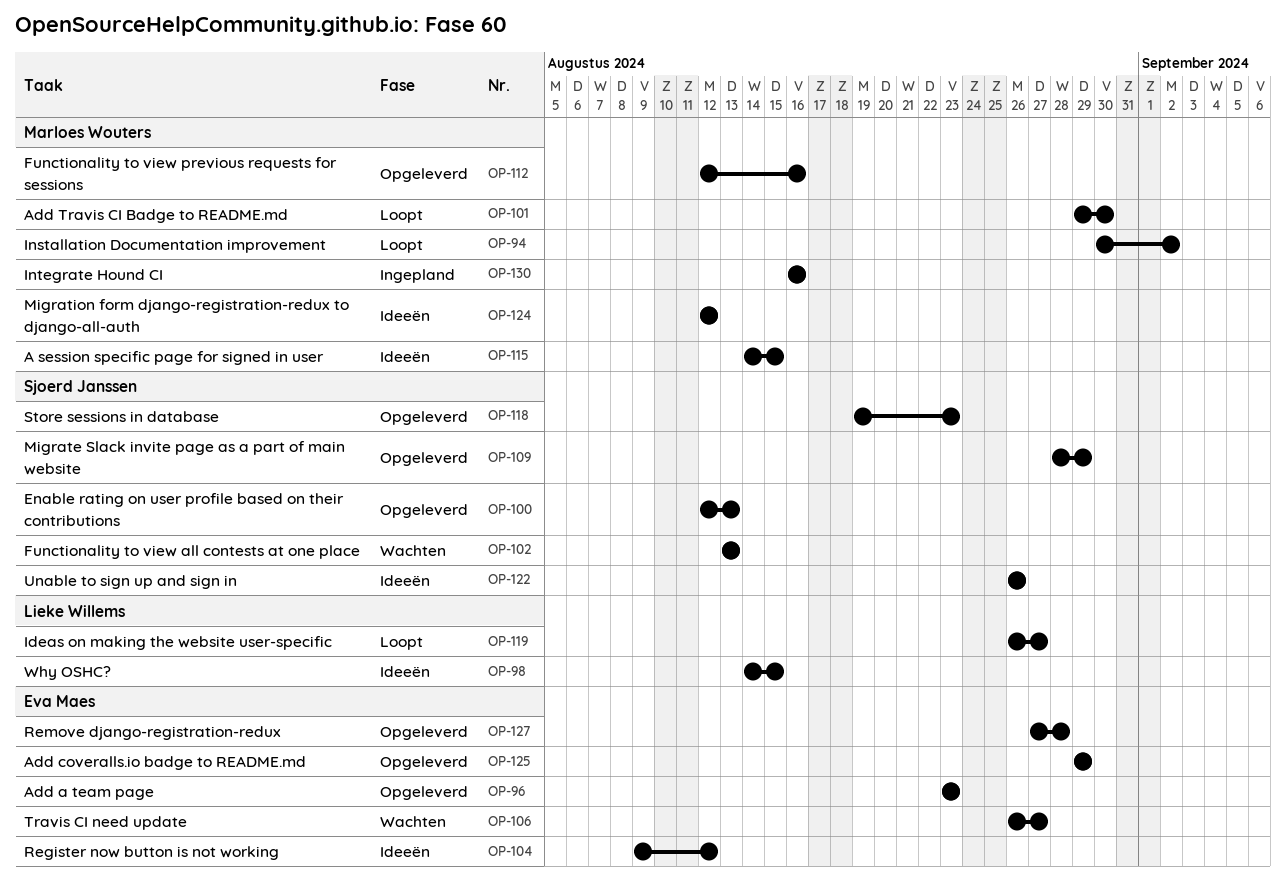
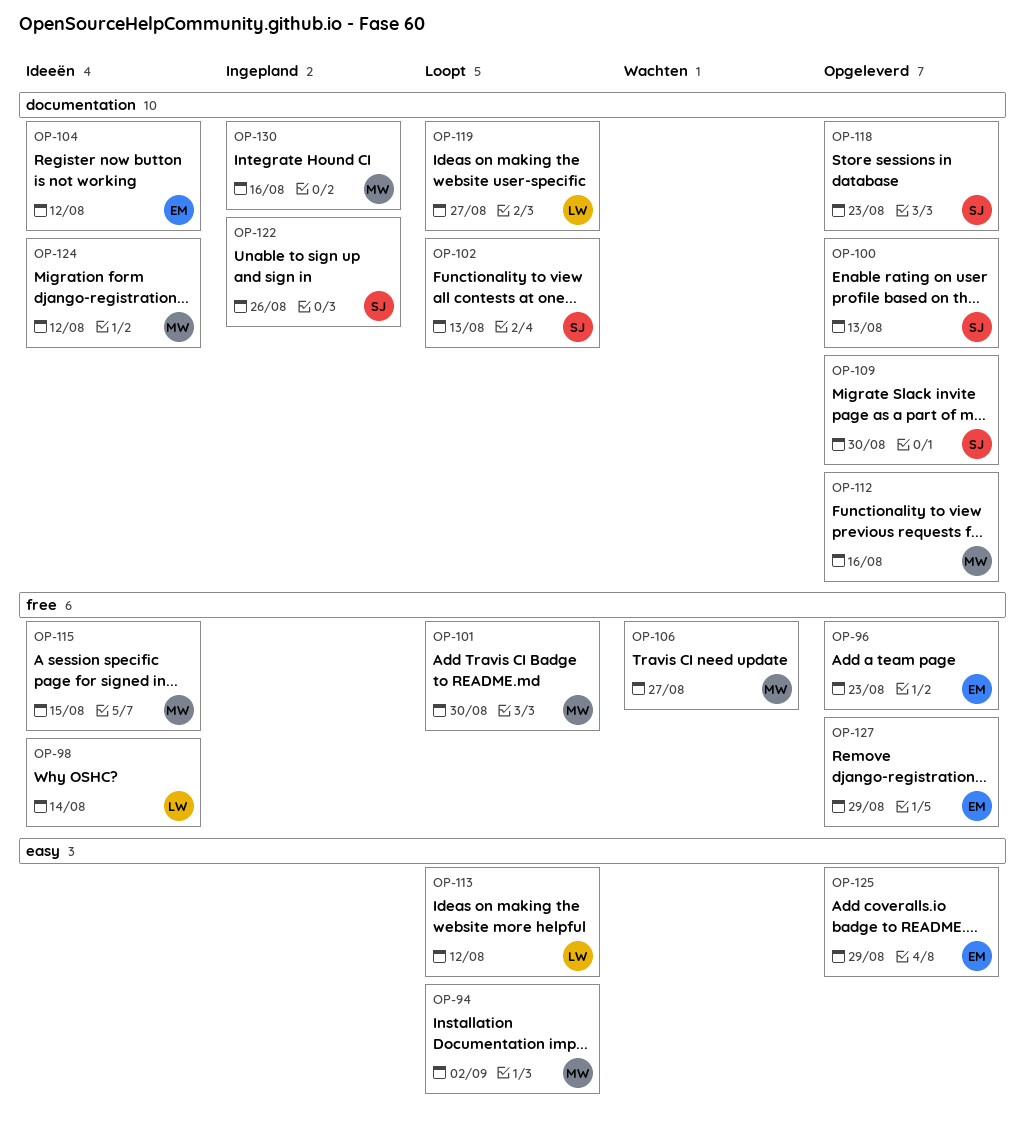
OP-98, due: Aug 15 -> Aug 14
OP-102, status: Wachten -> Loopt
OP-106, owner: Eva Maes -> Marloes Wouters
OP-109, due: Aug 29 -> Aug 30
OP-113: none -> present
OP-122, status: Ideeën -> Ingepland
OP-127, due: Aug 28 -> Aug 29

